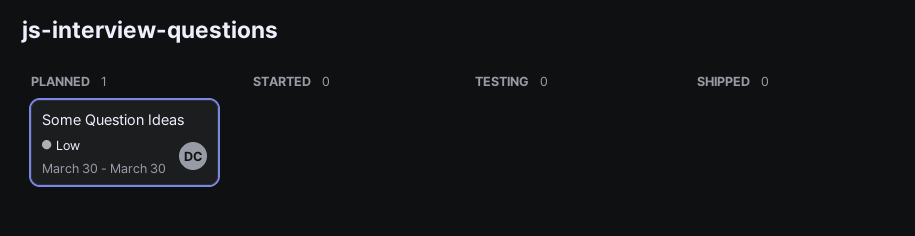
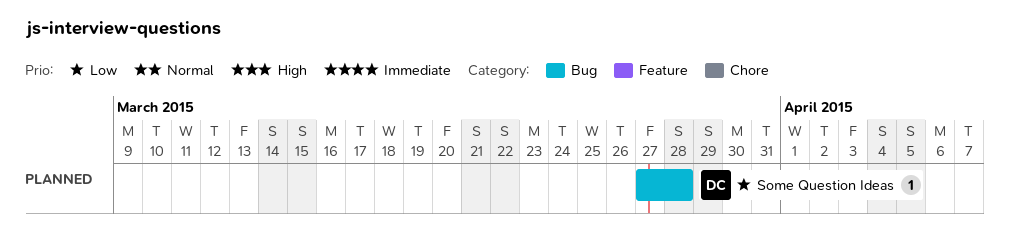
Some Question Ideas, start: Mar 30 -> Mar 27
Some Question Ideas, due: Mar 30 -> Mar 28

